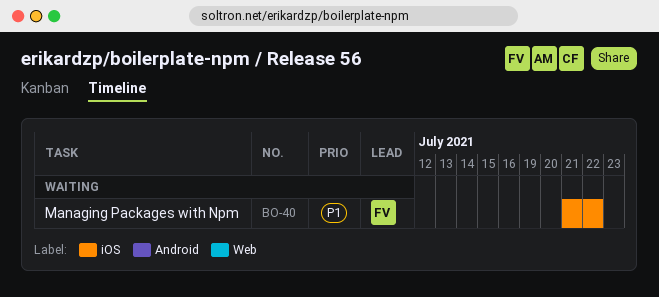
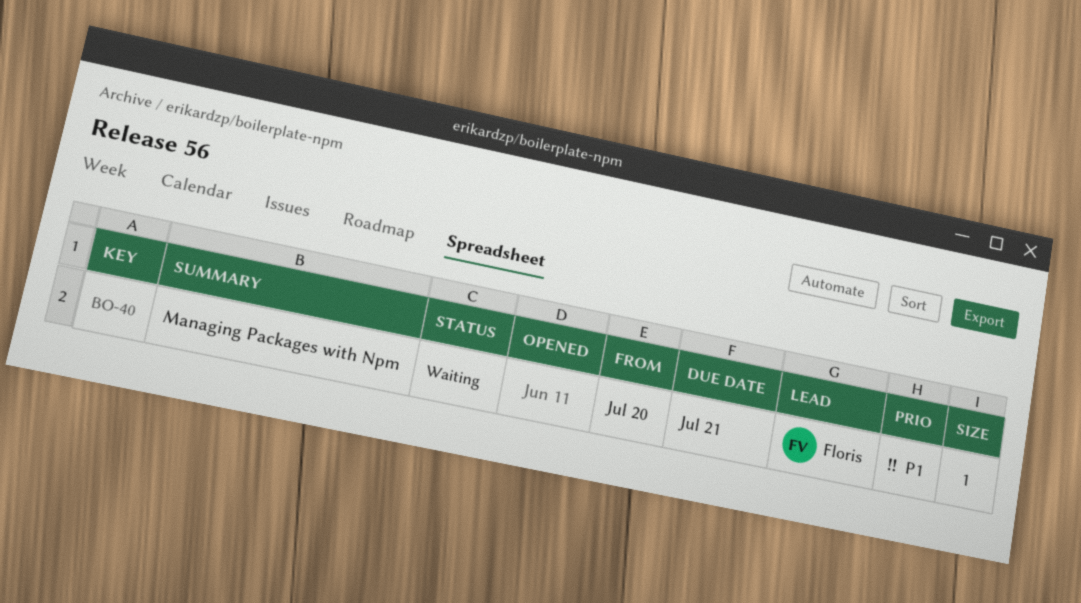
BO-40, start: Jul 21 -> Jul 20
BO-40, due: Jul 22 -> Jul 21

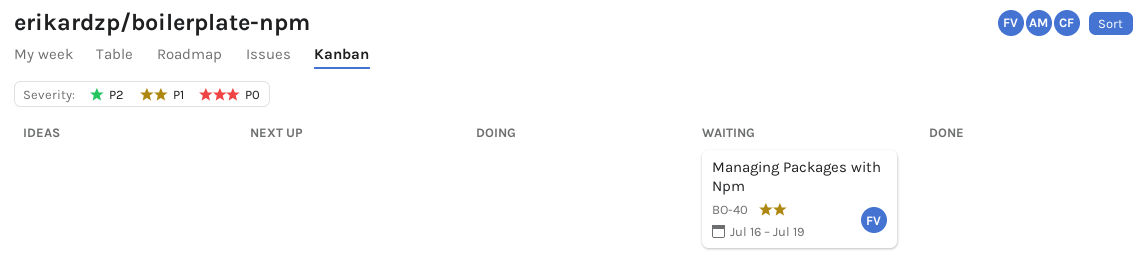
BO-40, start: Jul 20 -> Jul 16
BO-40, due: Jul 21 -> Jul 19

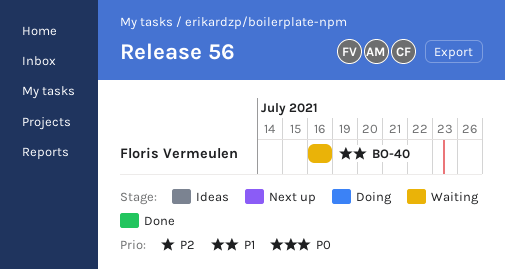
BO-40, due: Jul 19 -> Jul 16

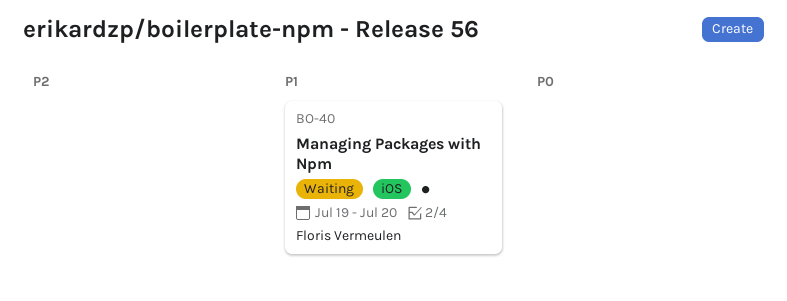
BO-40, start: Jul 16 -> Jul 19
BO-40, due: Jul 16 -> Jul 20

